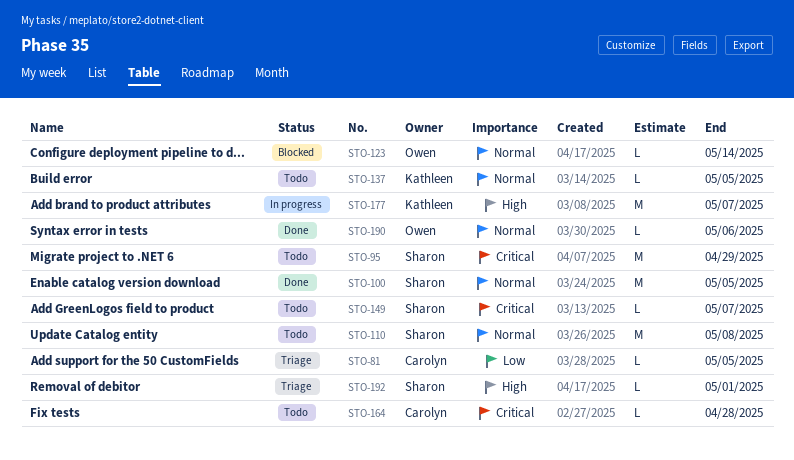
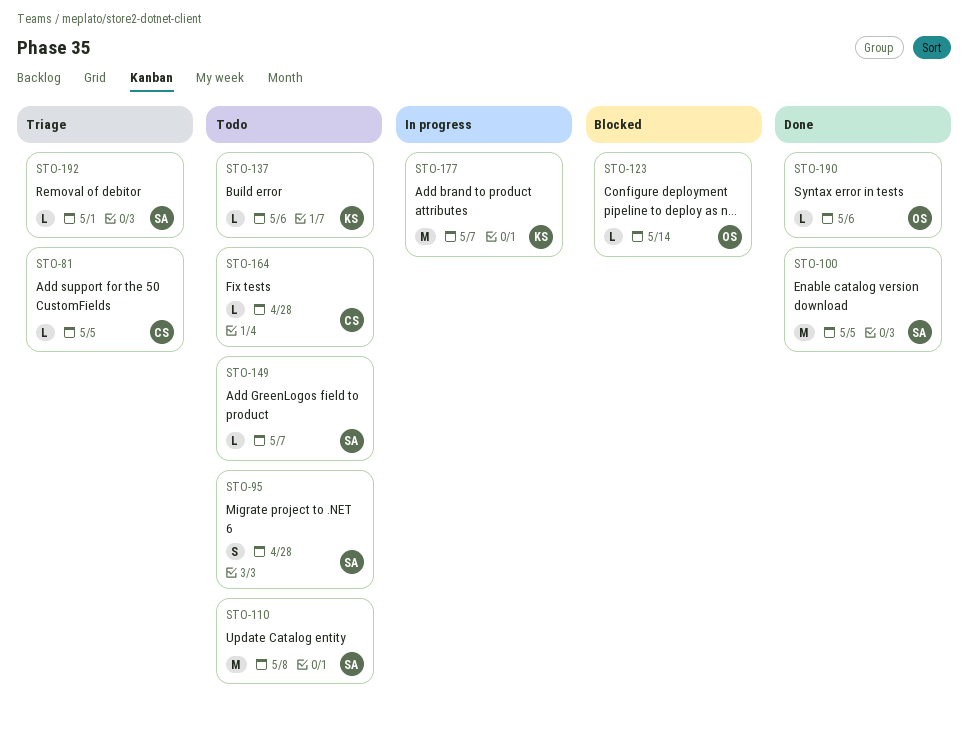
STO-95, estimate: M -> S
STO-95, due: Apr 29 -> Apr 28
STO-137, due: May 5 -> May 6

